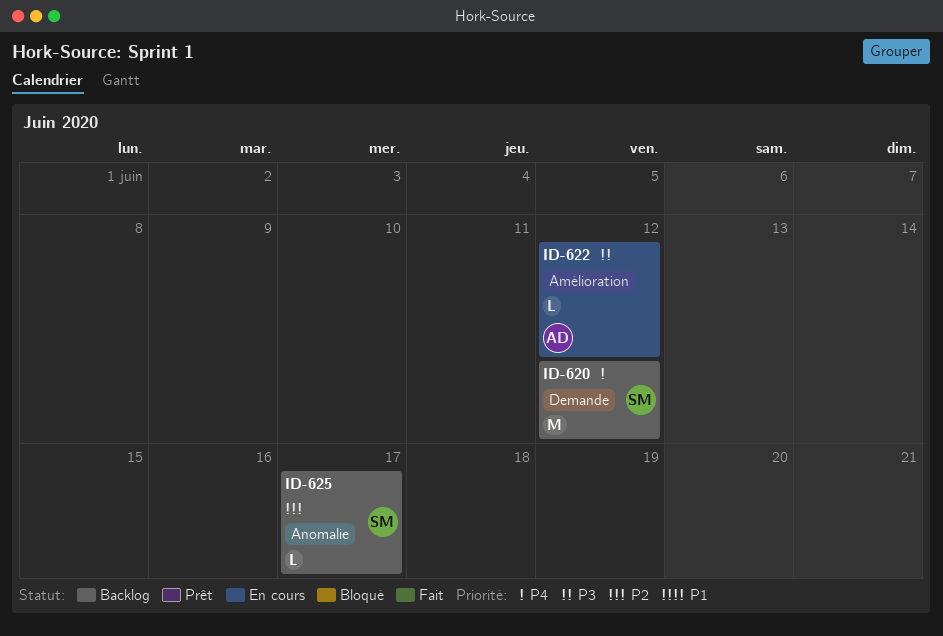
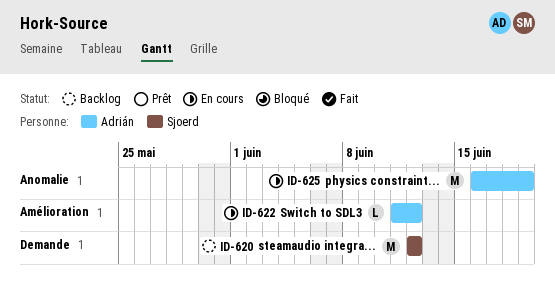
ID-625, status: Backlog -> En cours
ID-625, owner: Sjoerd -> Adrián
ID-625, estimate: L -> M
ID-625, due: Jun 17 -> Jun 19

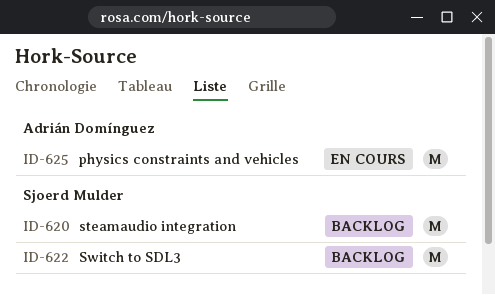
ID-622, status: En cours -> Backlog
ID-622, owner: Adrián Domínguez -> Sjoerd Mulder
ID-622, estimate: L -> M

